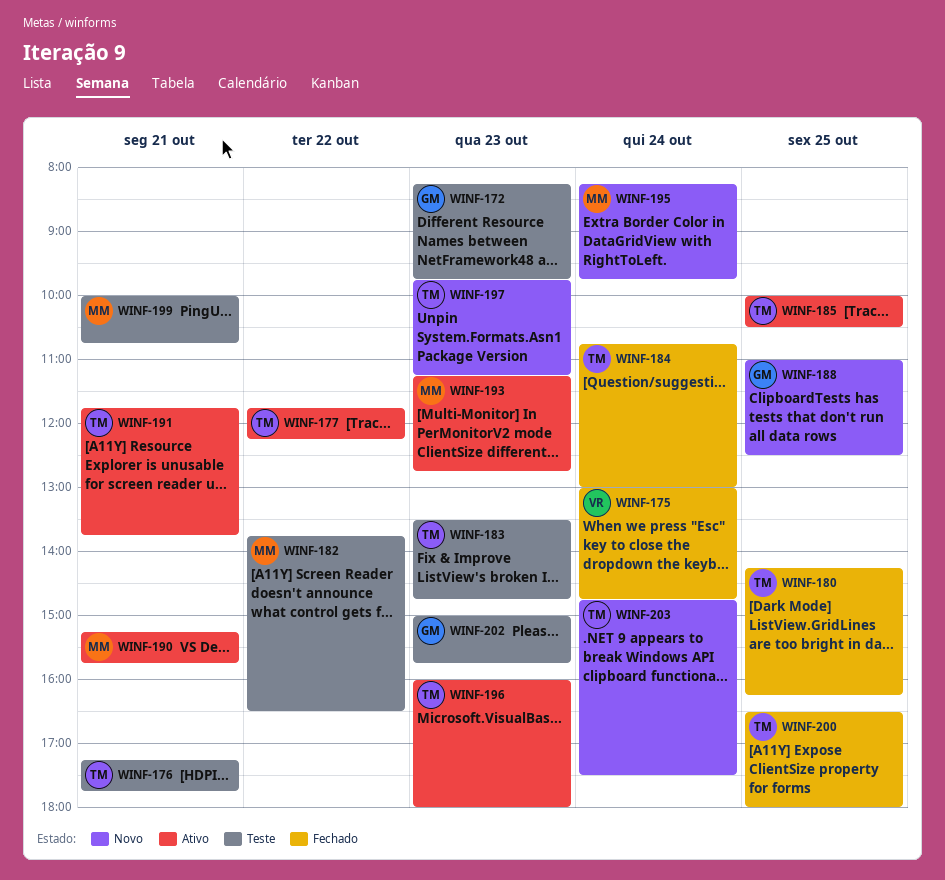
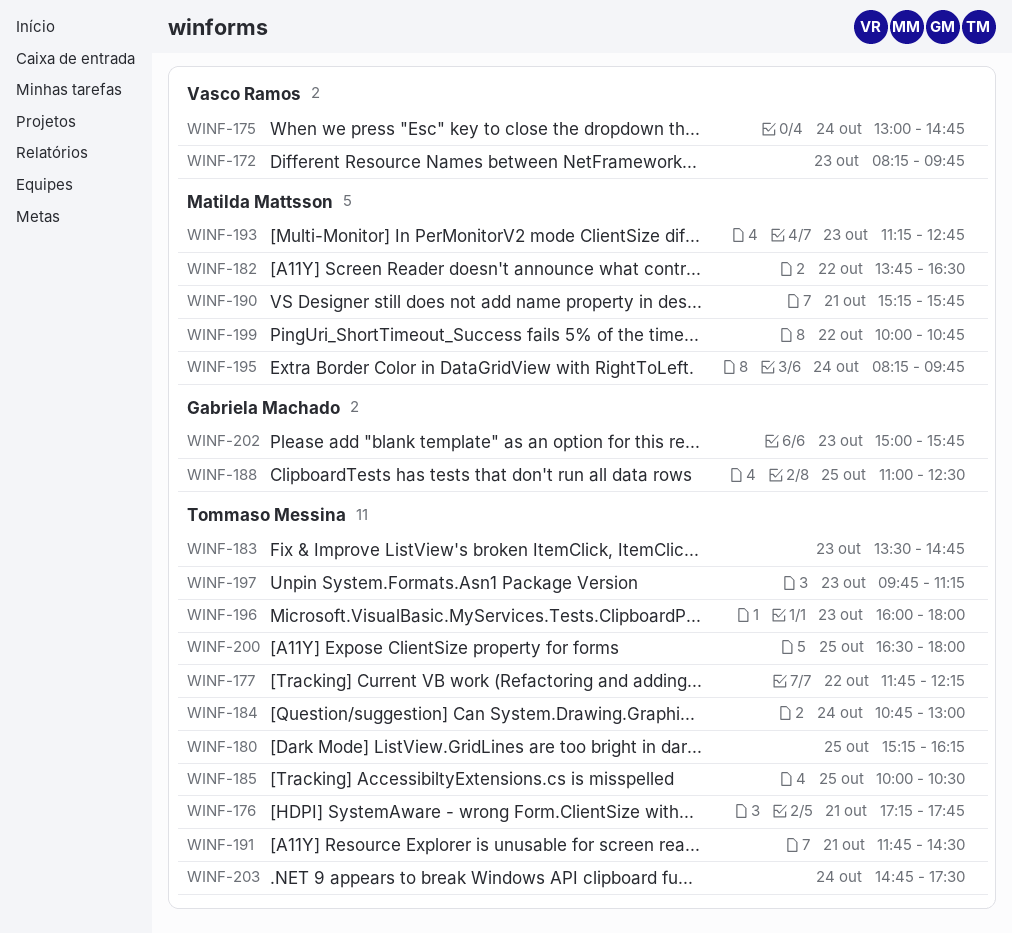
WINF-172, owner: Gabriela Machado -> Vasco Ramos
WINF-180, begins: 14:15 -> 15:15
WINF-191, ends: 13:45 -> 14:30
WINF-199, day: Oct 21 -> Oct 22

